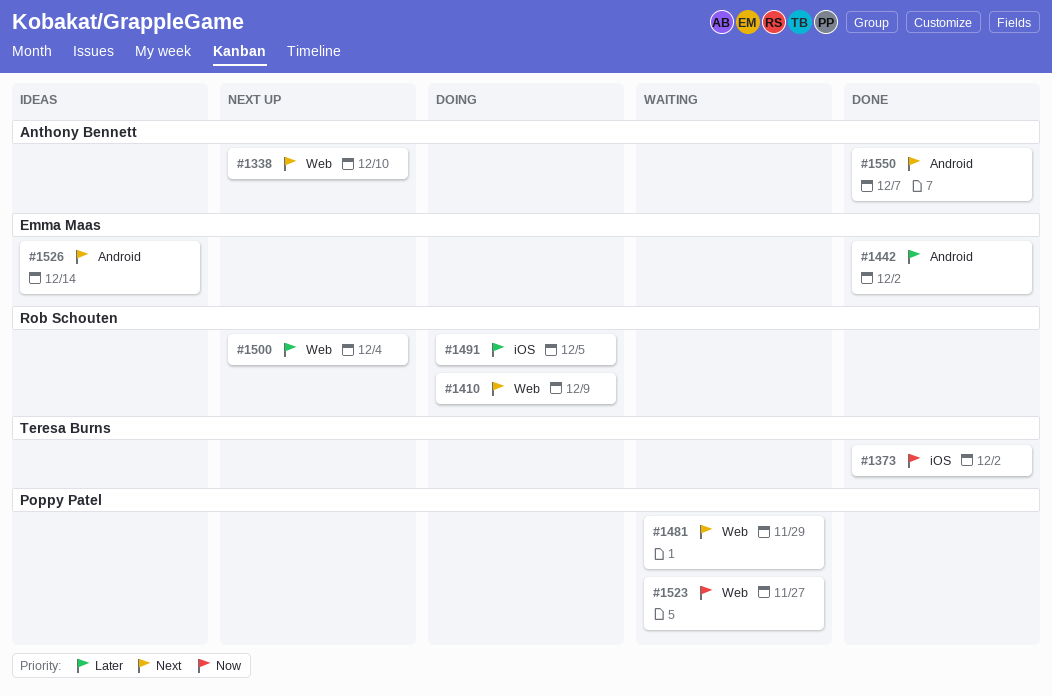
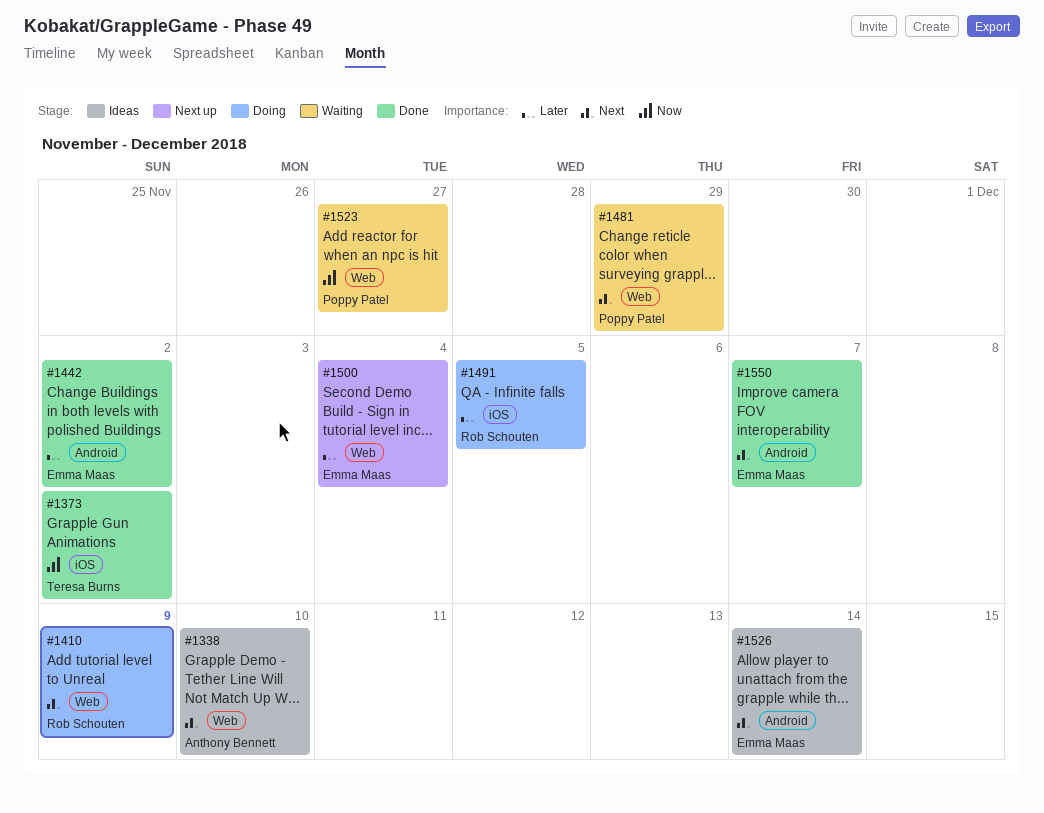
#1338, status: Next up -> Ideas
#1500, owner: Rob Schouten -> Emma Maas
#1550, owner: Anthony Bennett -> Emma Maas

